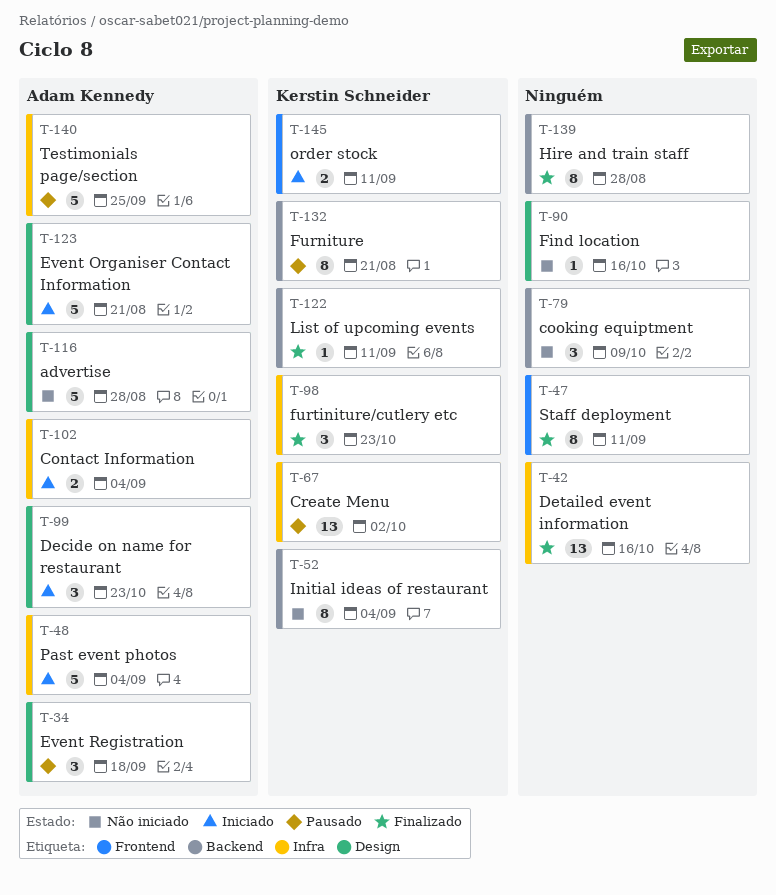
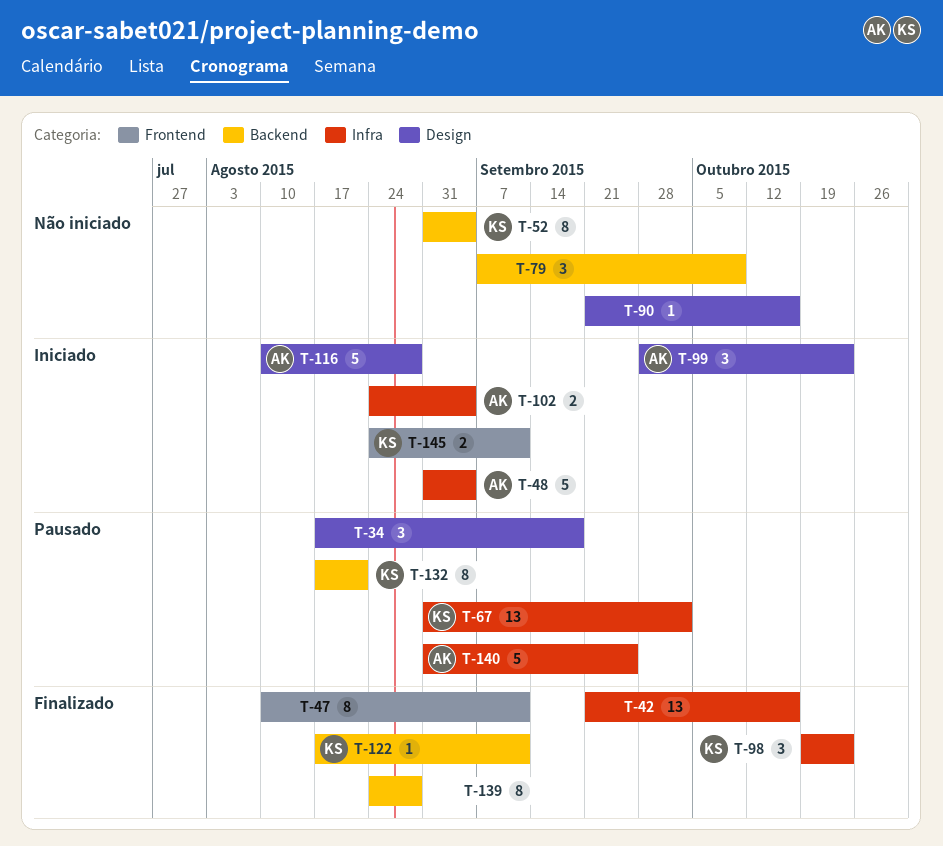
T-34, owner: Adam Kennedy -> none
T-116, status: Não iniciado -> Iniciado
T-123: present -> none

